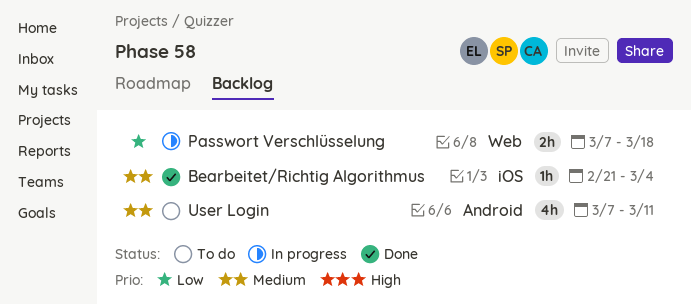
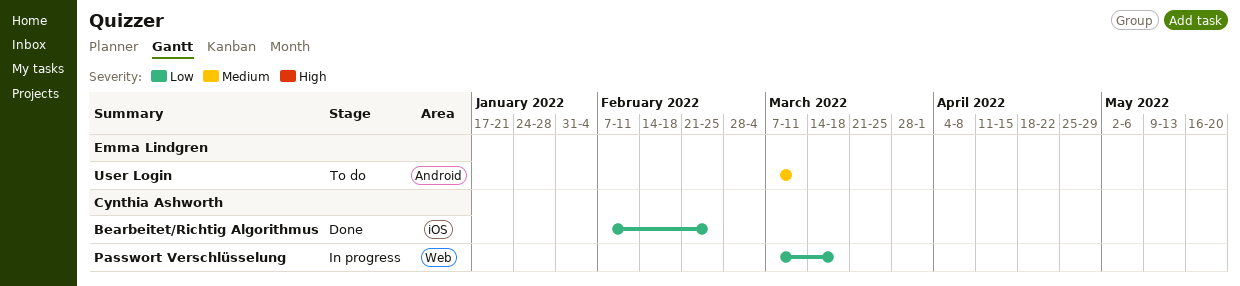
Bearbeitet/Richtig Algorithmus, priority: Medium -> Low
Bearbeitet/Richtig Algorithmus, start: Feb 21 -> Feb 7
Bearbeitet/Richtig Algorithmus, due: Mar 4 -> Feb 25

